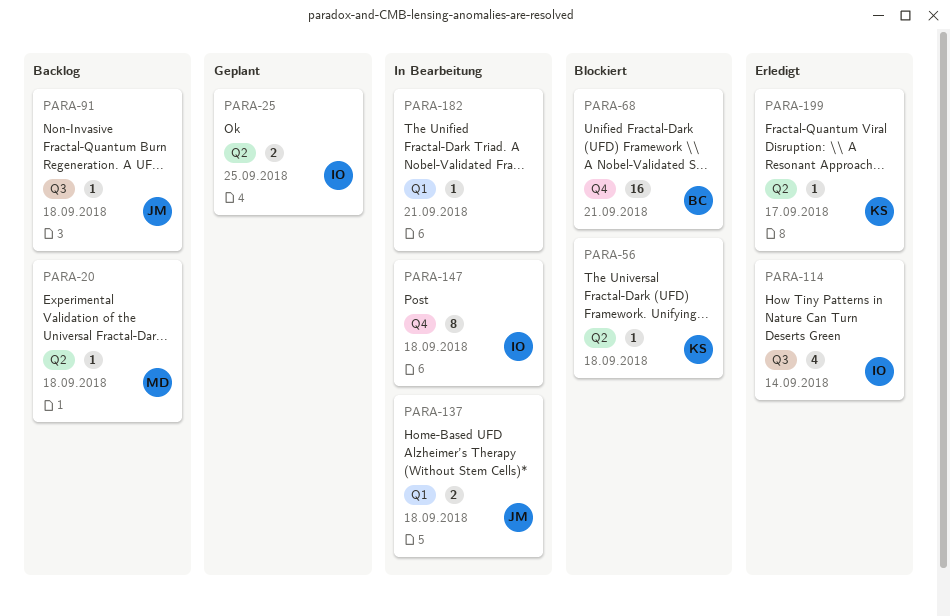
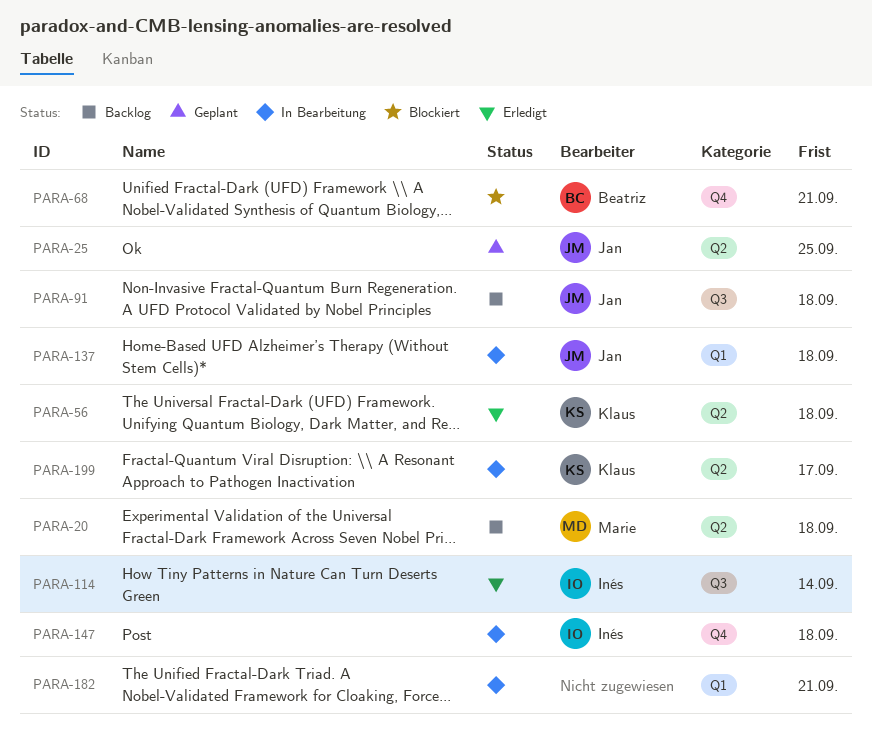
PARA-25, owner: Inés -> Jan
PARA-56, status: Blockiert -> Erledigt
PARA-199, status: Erledigt -> In Bearbeitung

